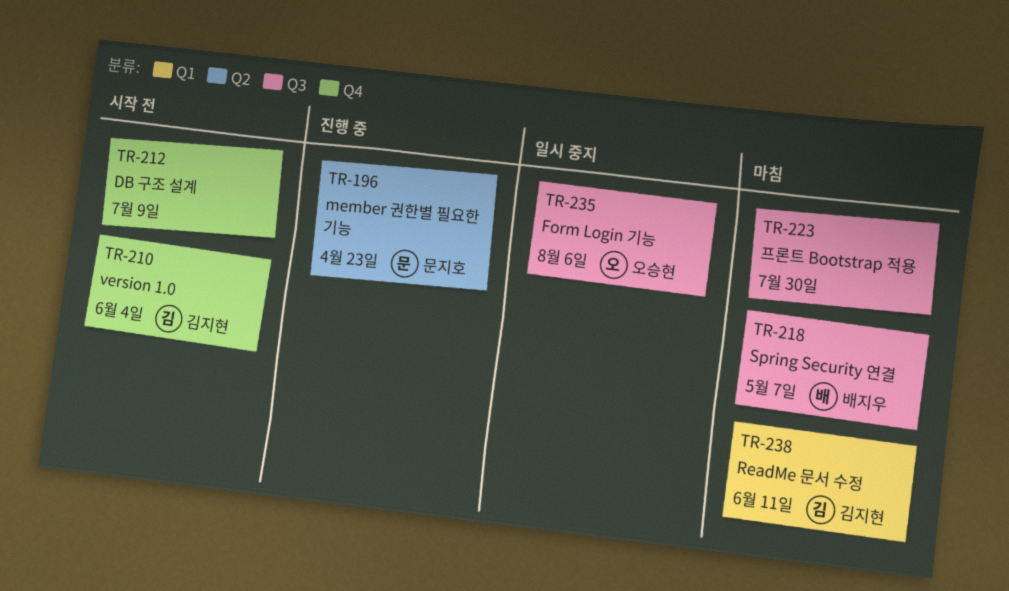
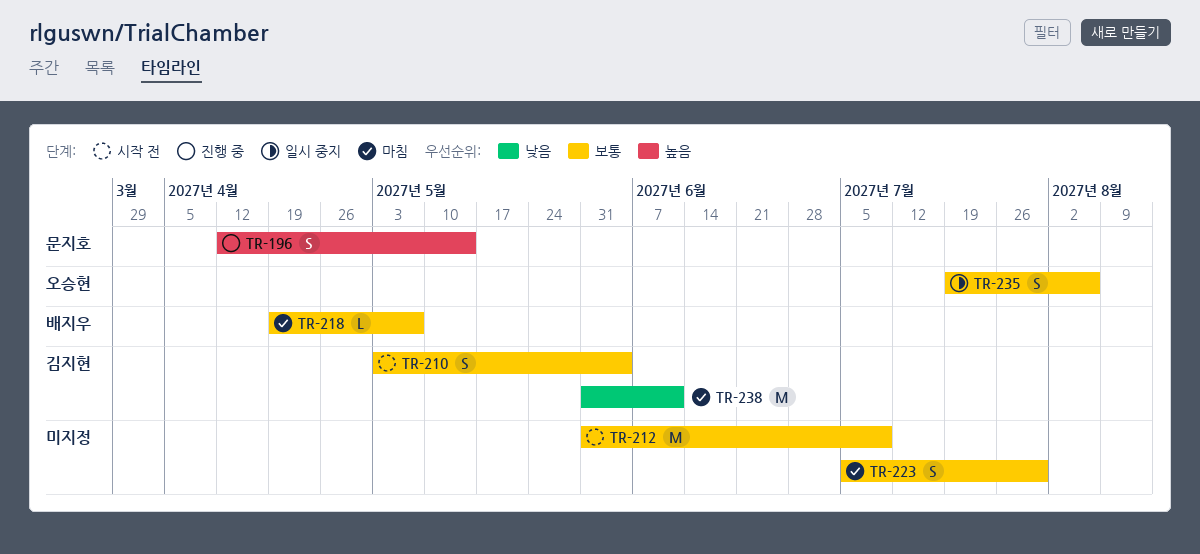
TR-196, due: Apr 23 -> May 14

